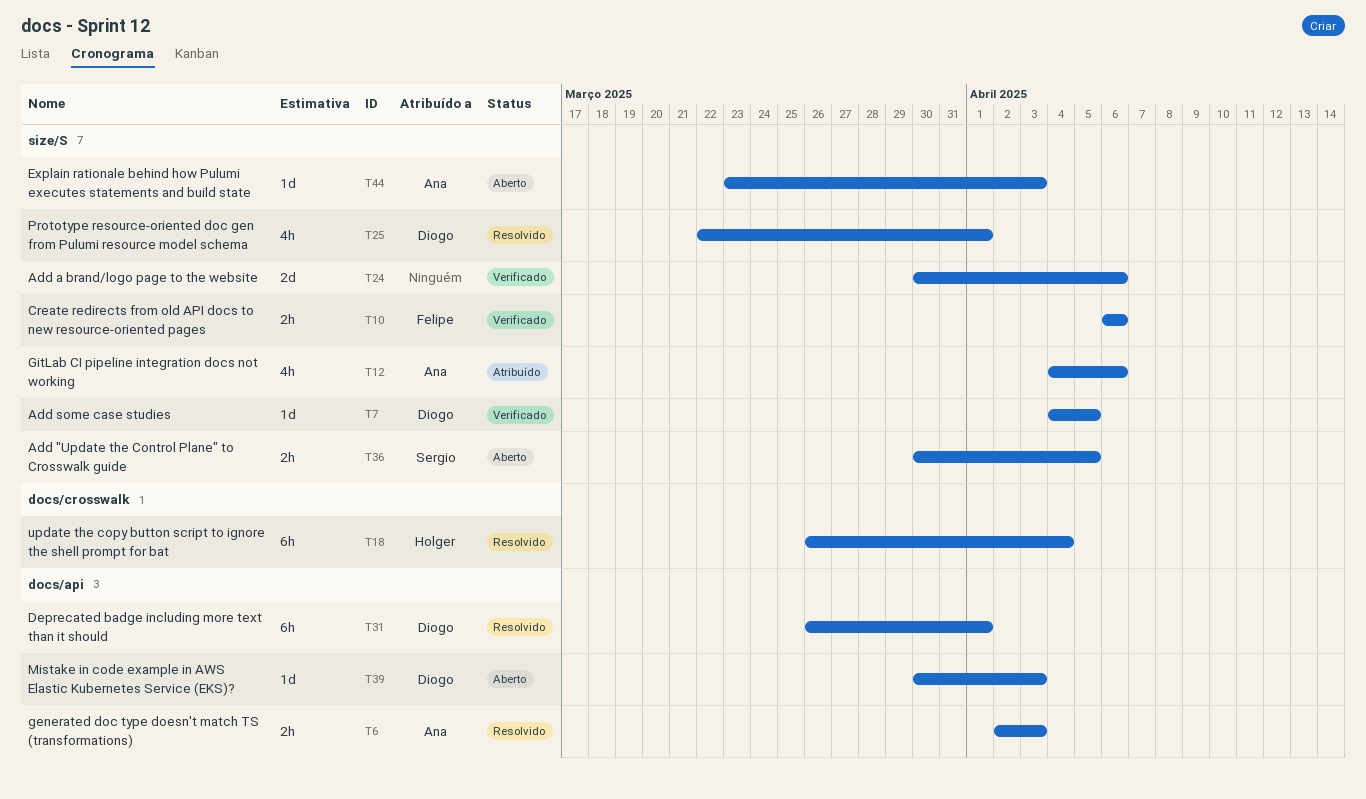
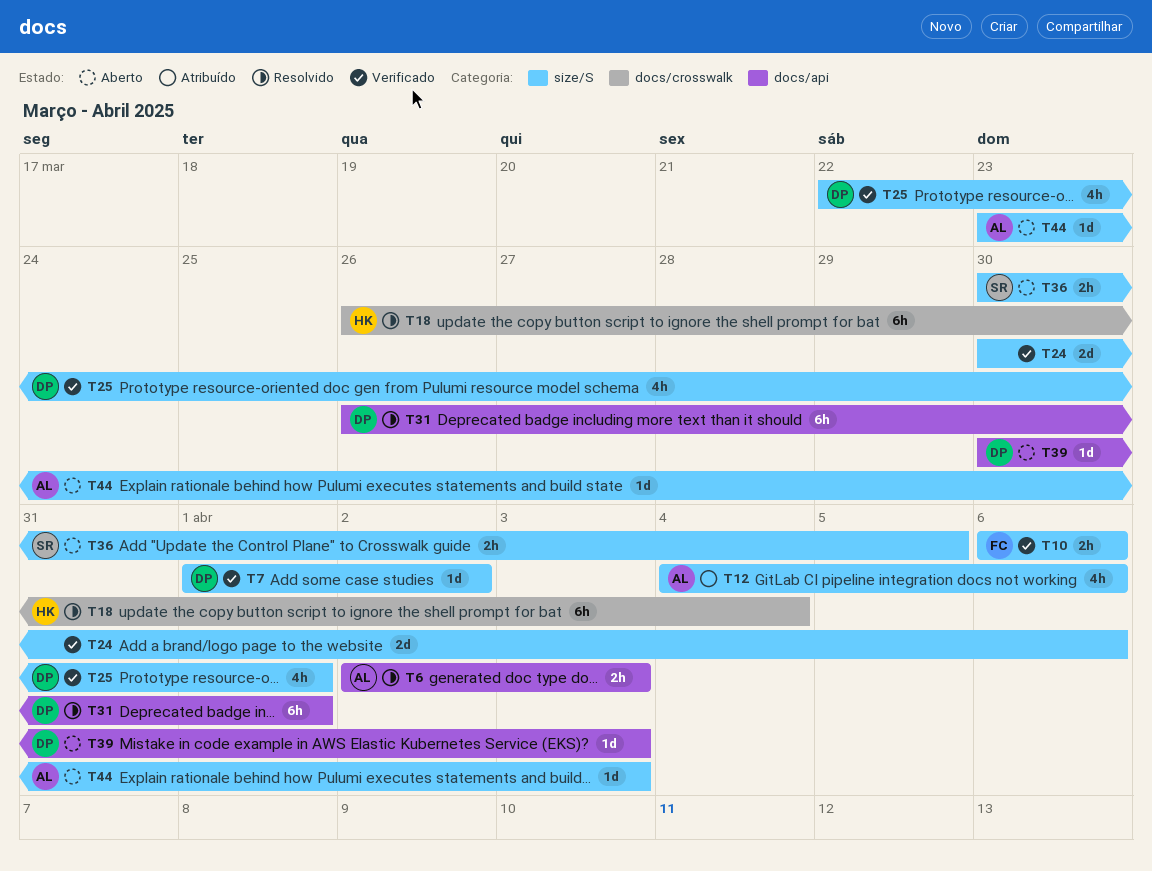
T7, start: Apr 4 -> Apr 1
T7, due: Apr 5 -> Apr 2
T25, status: Resolvido -> Verificado

